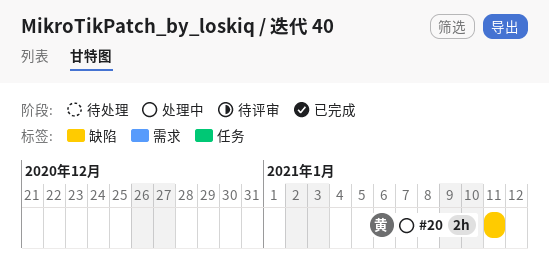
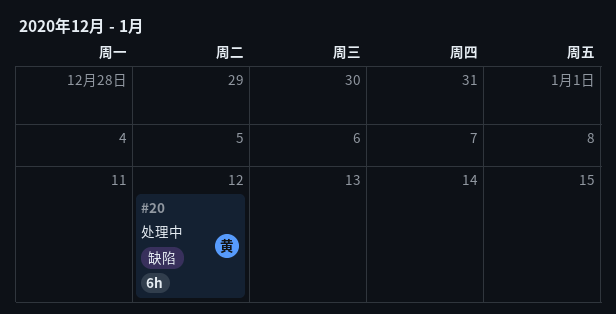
#20, estimate: 2h -> 6h
#20, due: Jan 11 -> Jan 12

